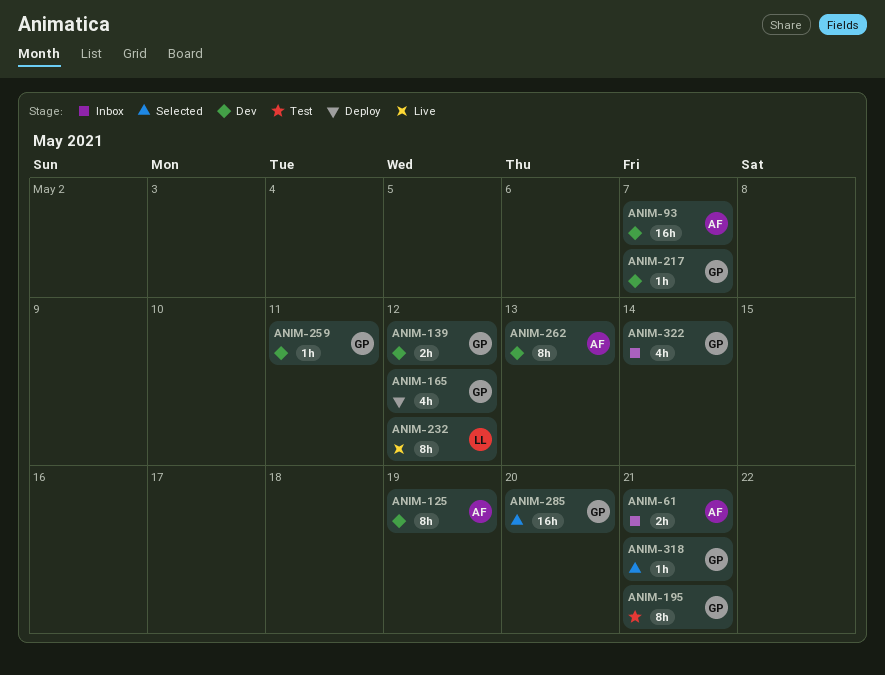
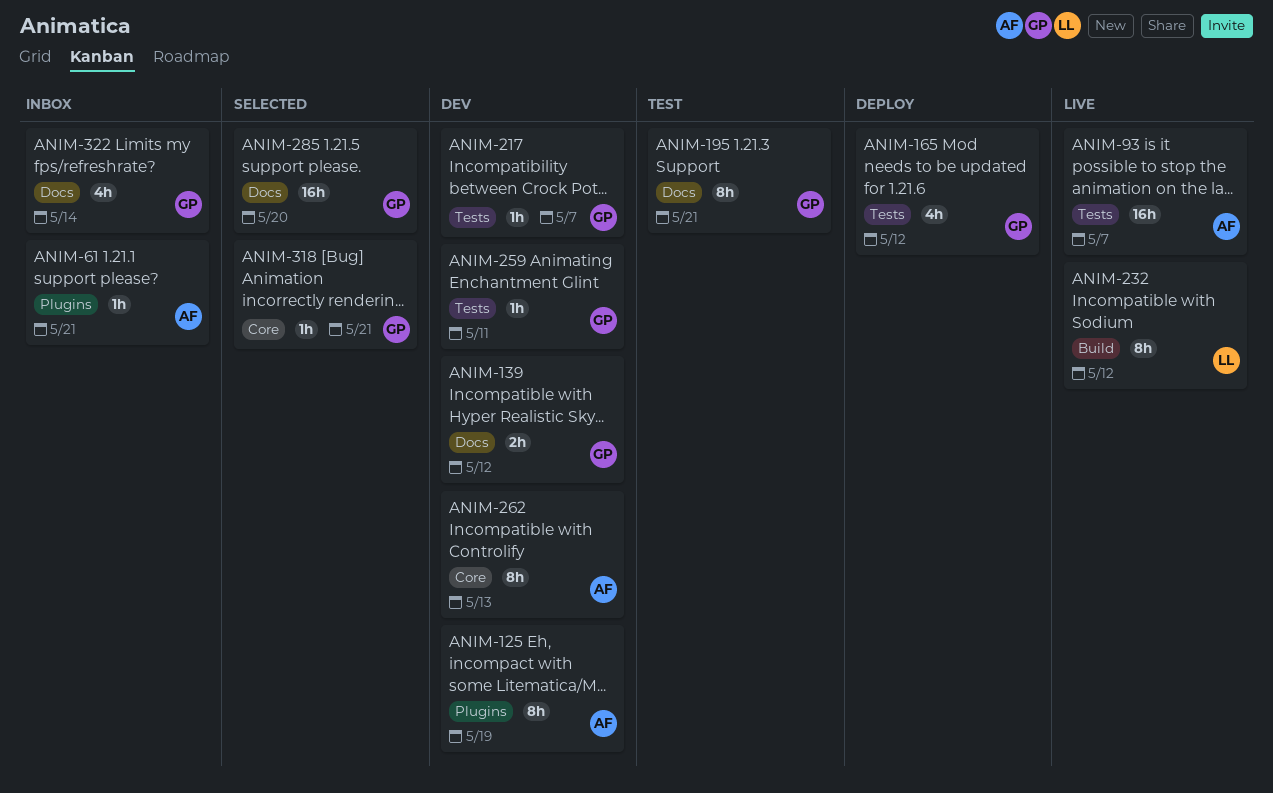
ANIM-61, estimate: 2h -> 1h
ANIM-93, status: Dev -> Live

